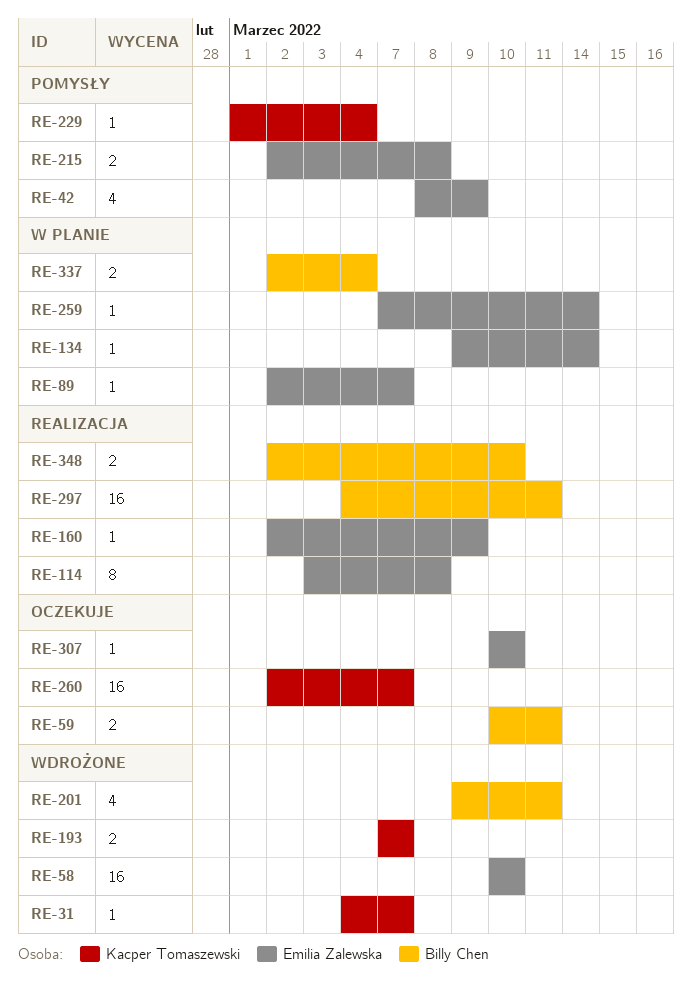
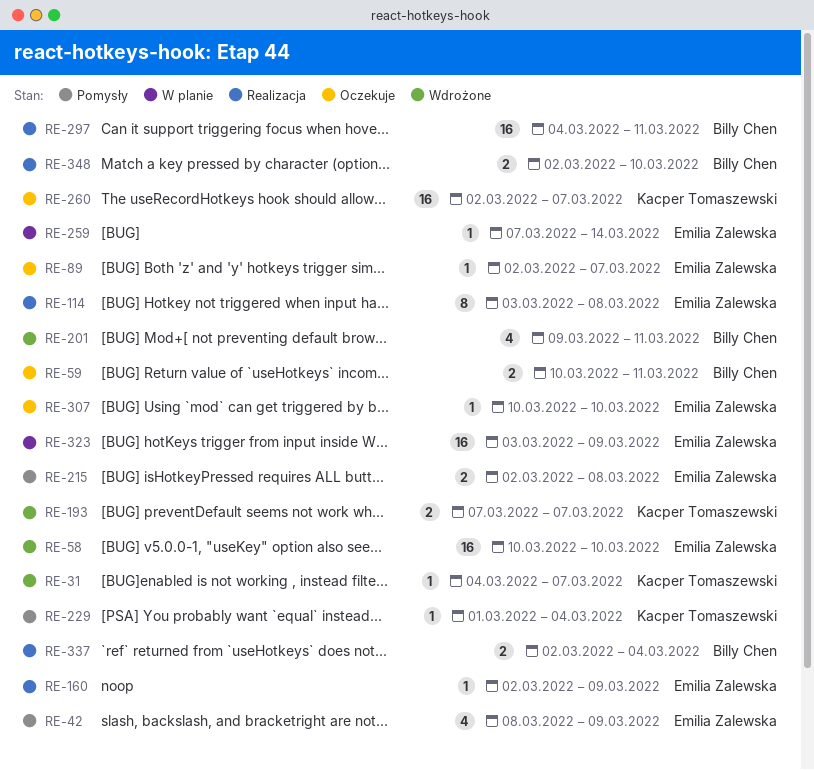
RE-89, status: W planie -> Oczekuje
RE-134: present -> none
RE-323: none -> present
RE-337, status: W planie -> Realizacja

